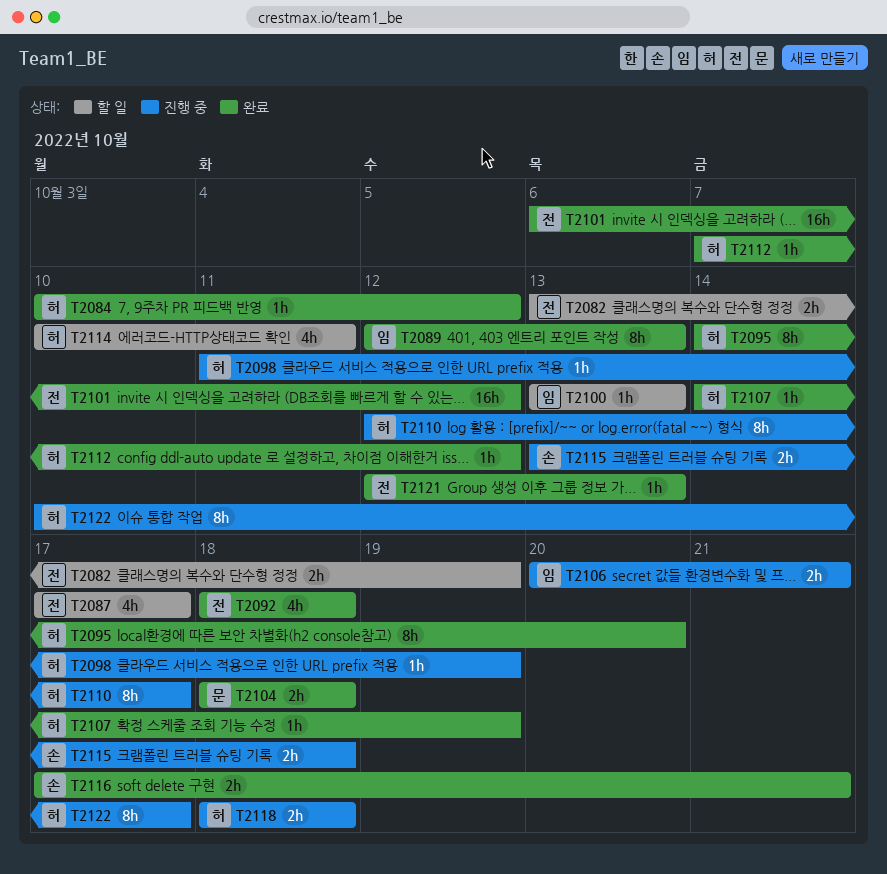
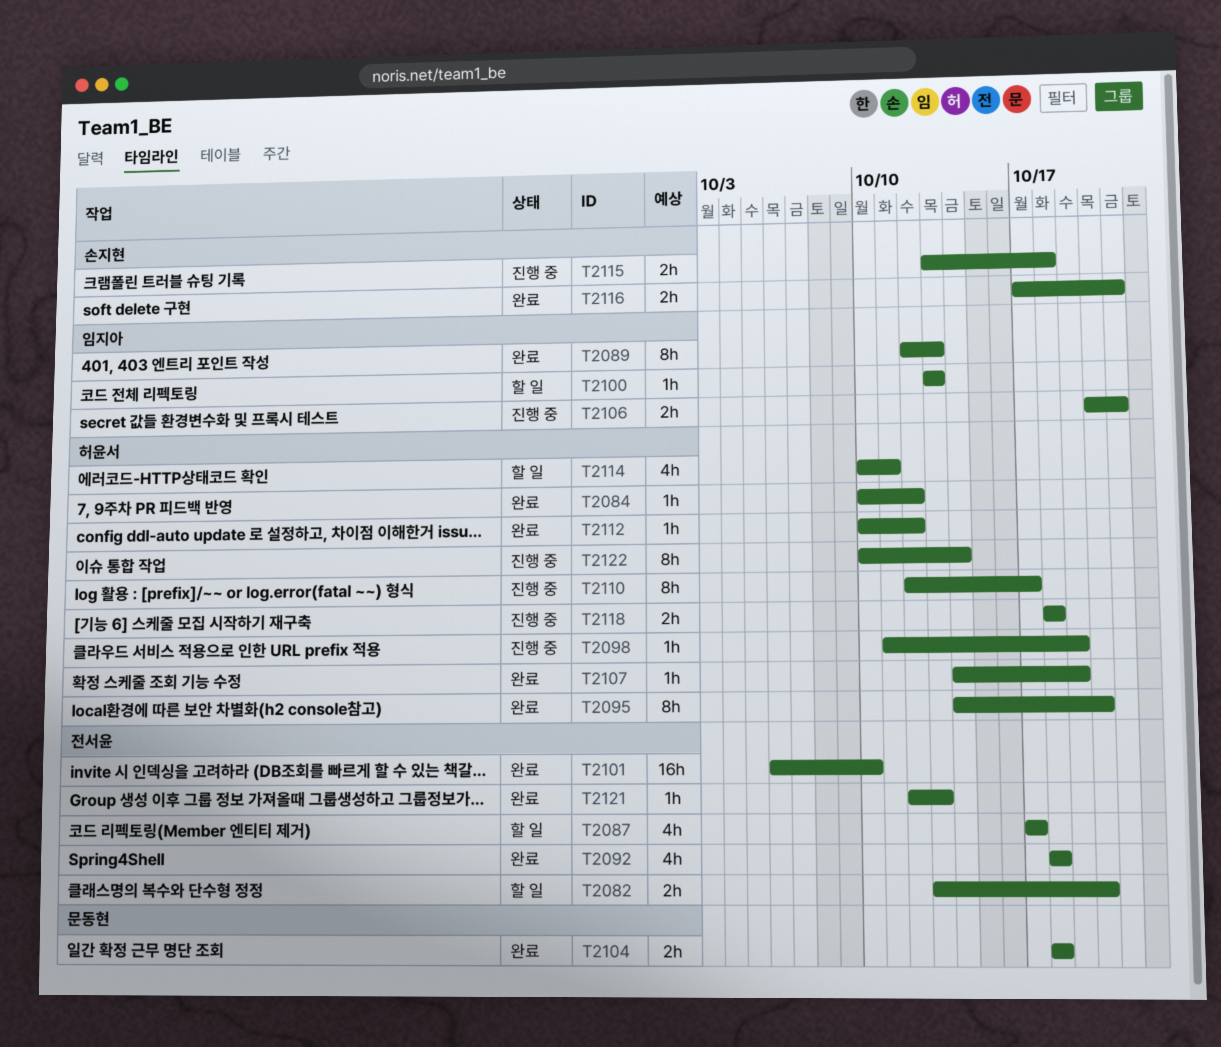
T2082, due: Oct 19 -> Oct 20
T2101, due: Oct 12 -> Oct 10
T2112, start: Oct 7 -> Oct 10
T2122, due: Oct 17 -> Oct 14

